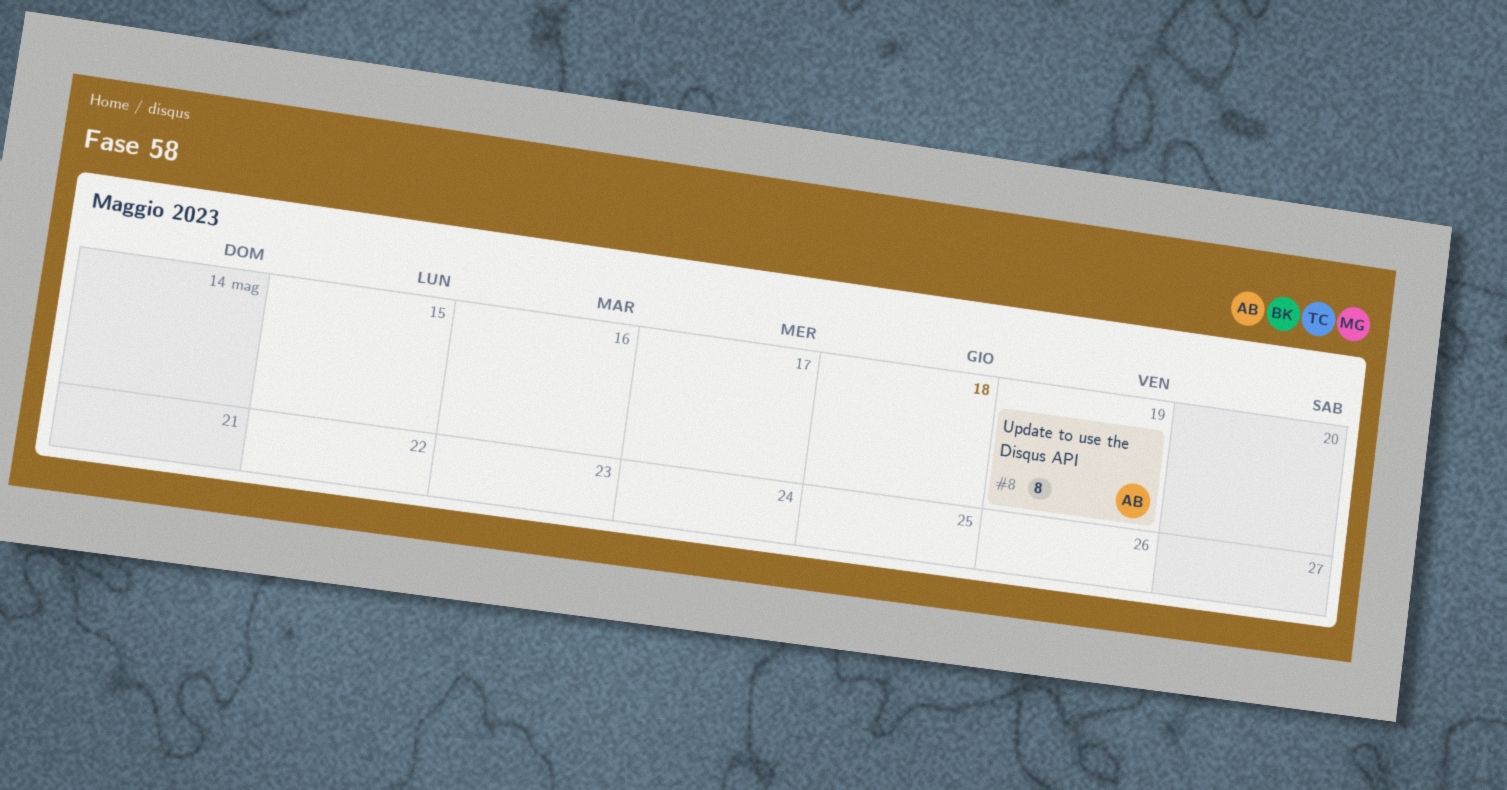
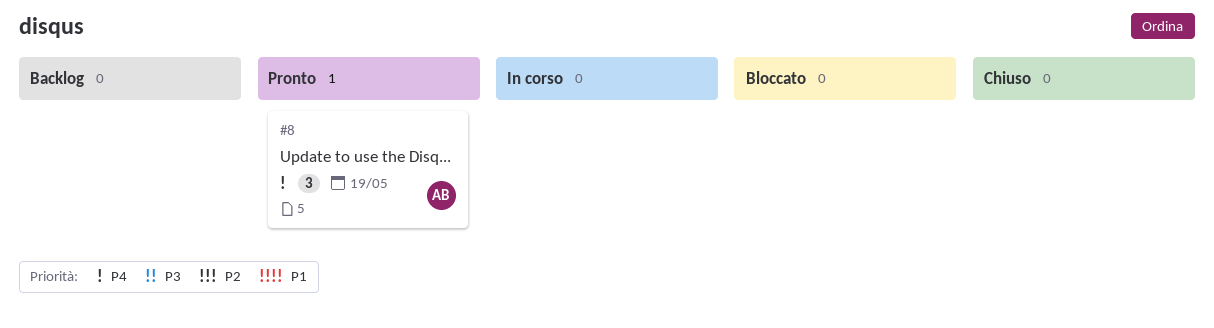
#8, estimate: 8 -> 3

